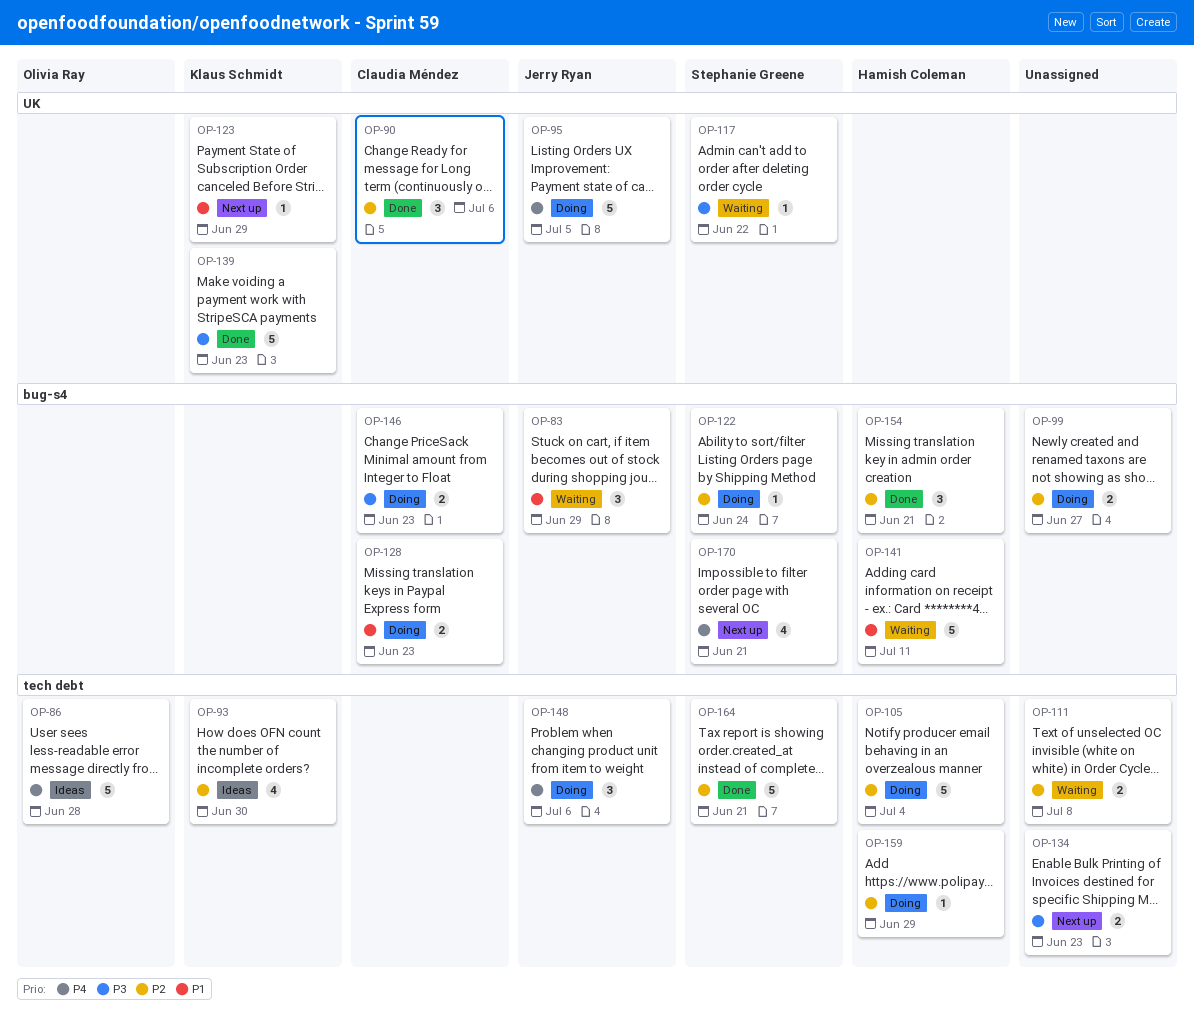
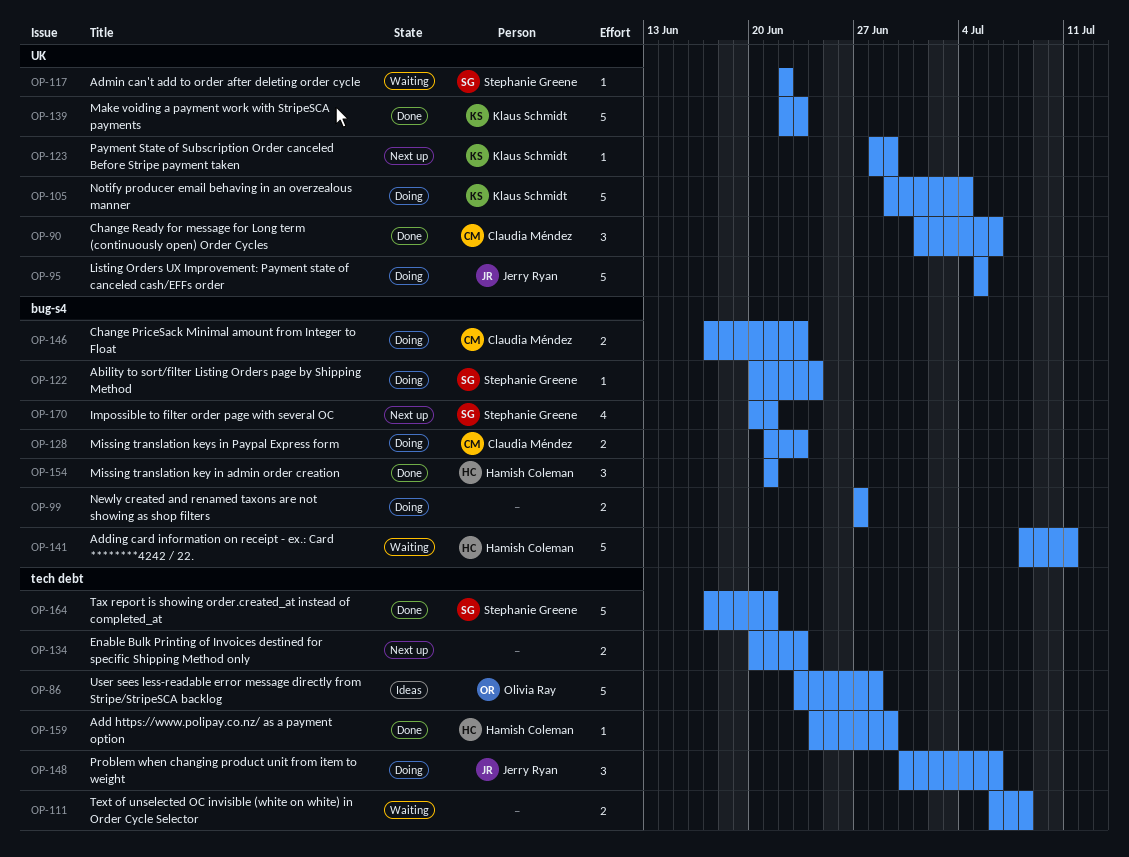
OP-83: present -> none
OP-93: present -> none
OP-105, owner: Hamish Coleman -> Klaus Schmidt
OP-105, label: tech debt -> UK
OP-159, status: Doing -> Done

